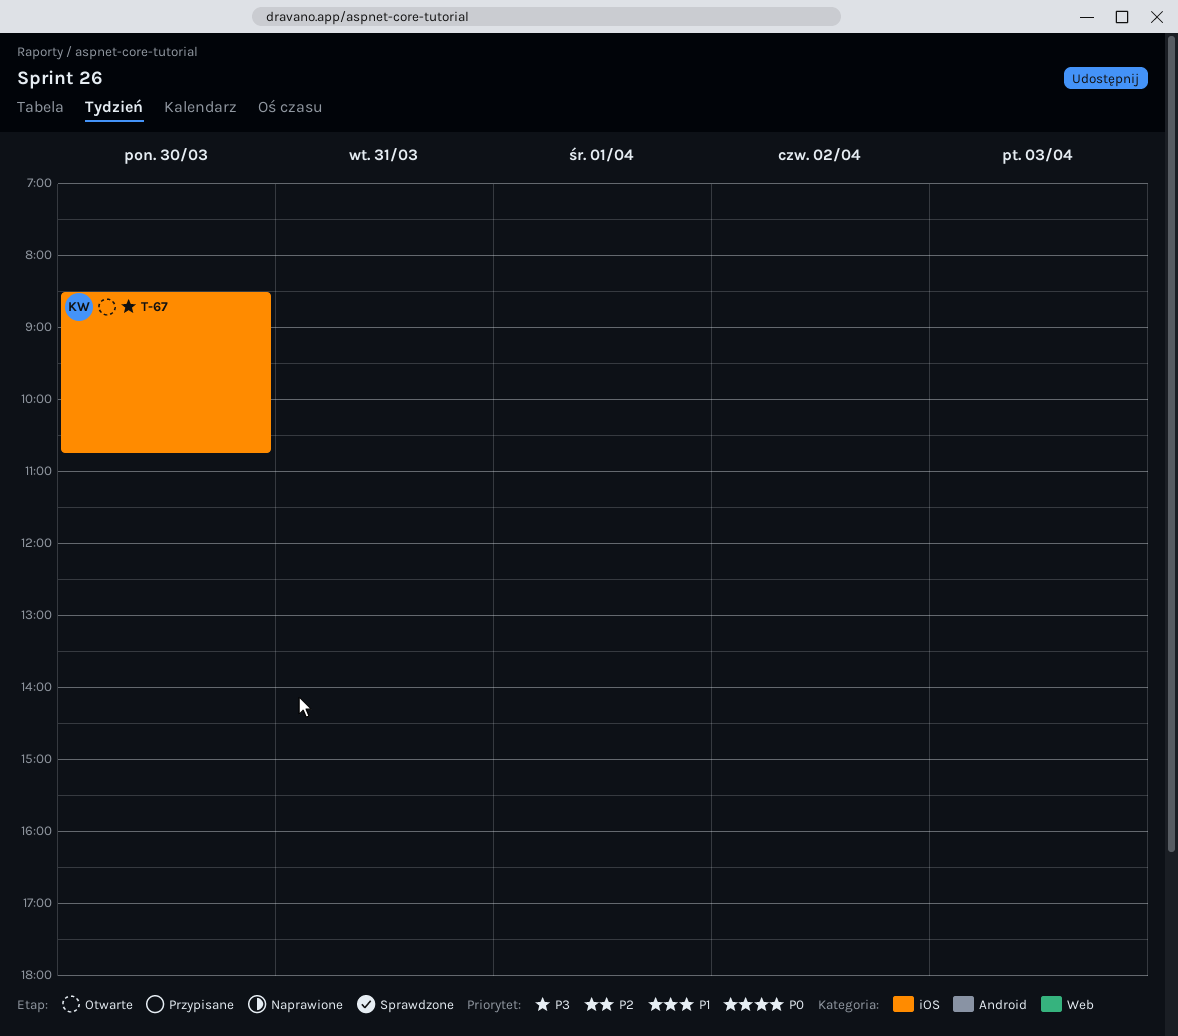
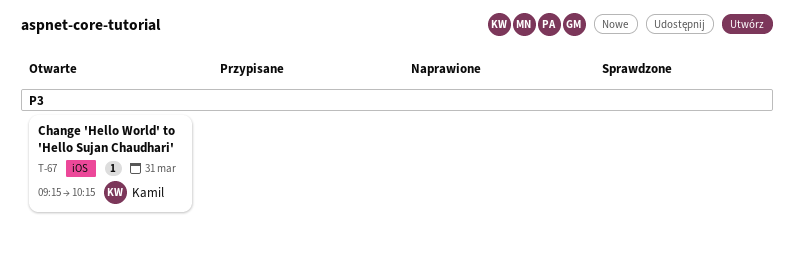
T-67, day: Mar 30 -> Mar 31
T-67, begins: 08:30 -> 09:15
T-67, ends: 10:45 -> 10:15

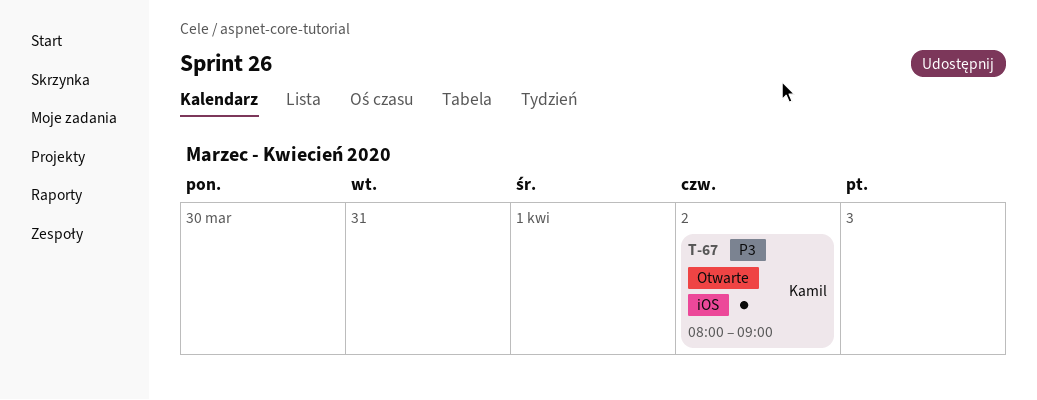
T-67, day: Mar 31 -> Apr 2
T-67, begins: 09:15 -> 08:00
T-67, ends: 10:15 -> 09:00

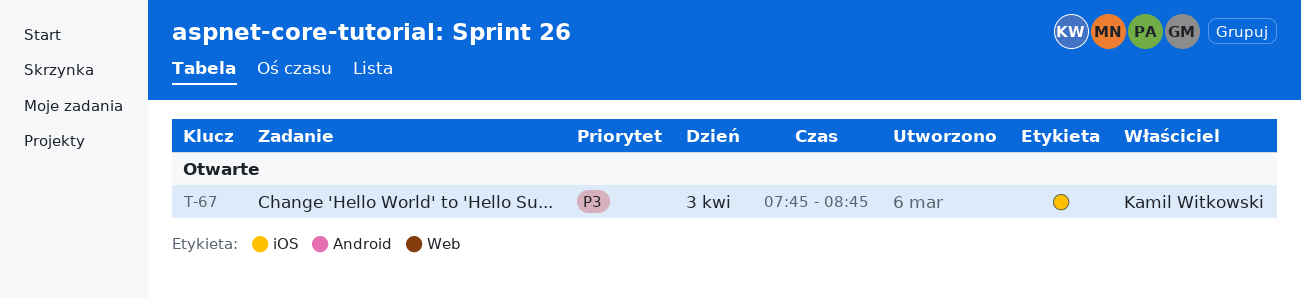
T-67, day: Apr 2 -> Apr 3
T-67, begins: 08:00 -> 07:45
T-67, ends: 09:00 -> 08:45

